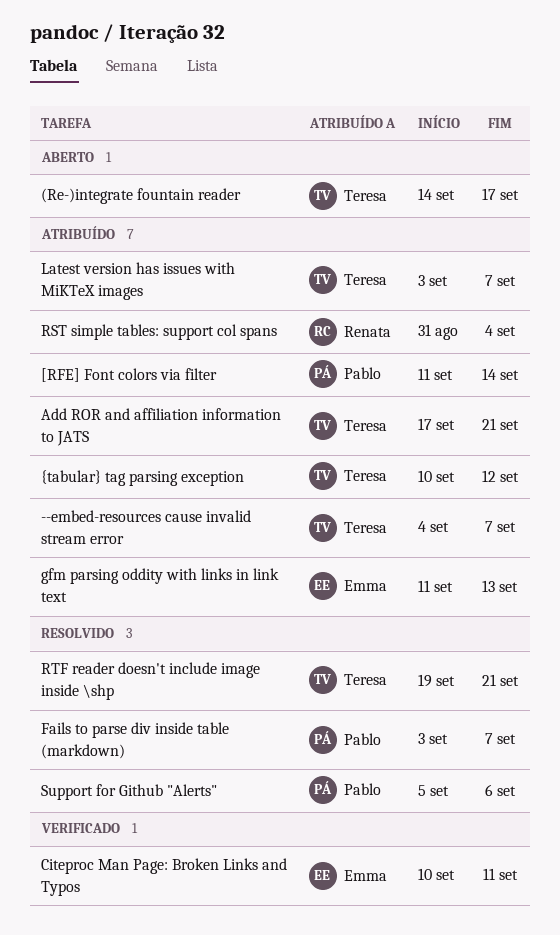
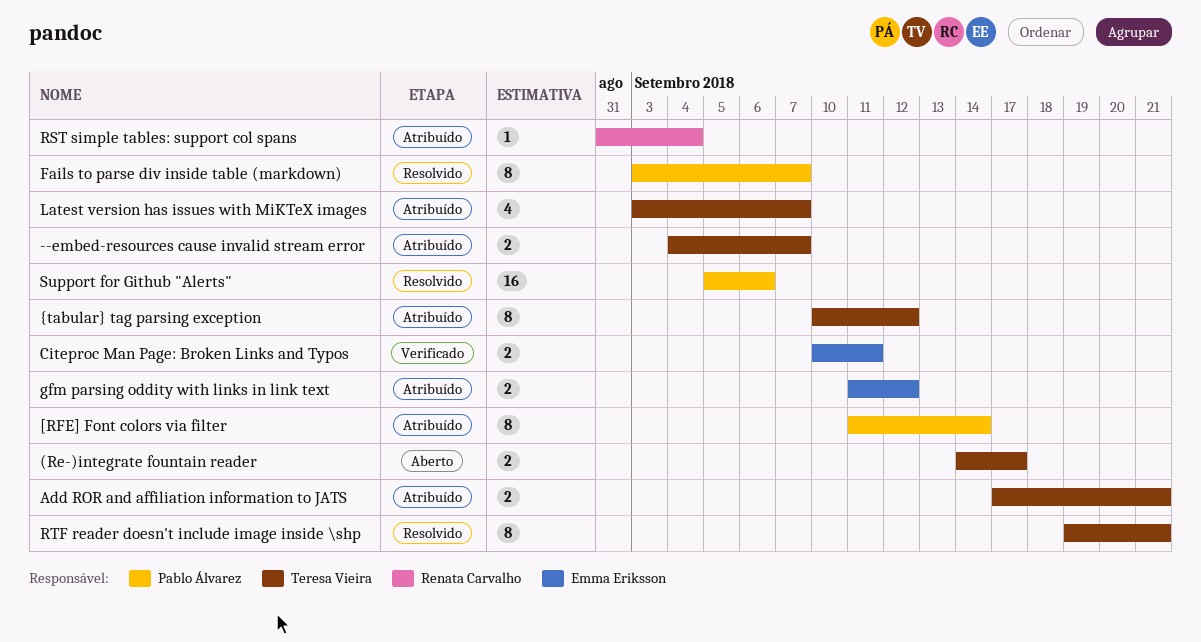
gfm parsing oddity with links in link text, due: Sep 13 -> Sep 12

